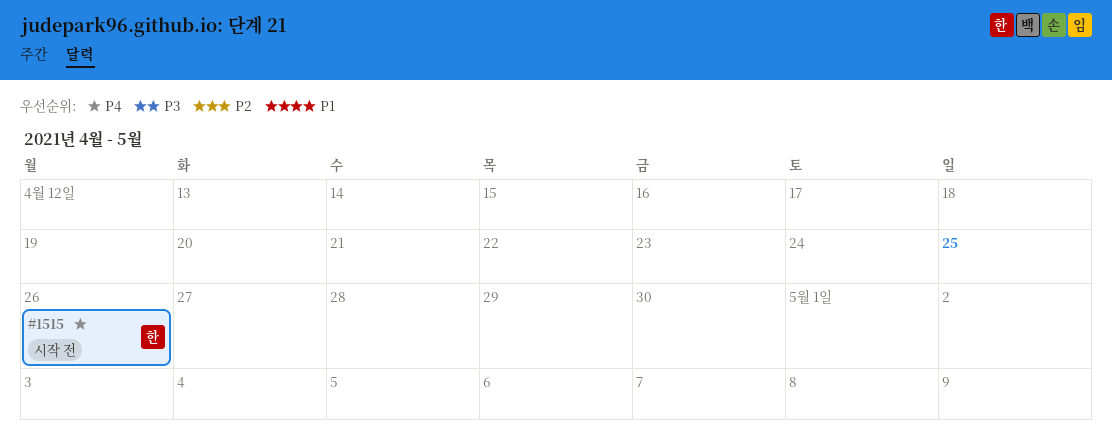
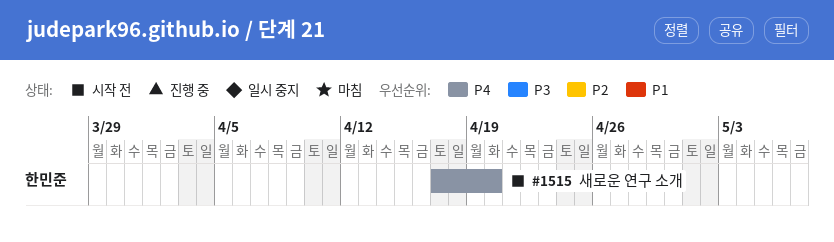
#1515, due: Apr 26 -> Apr 20

